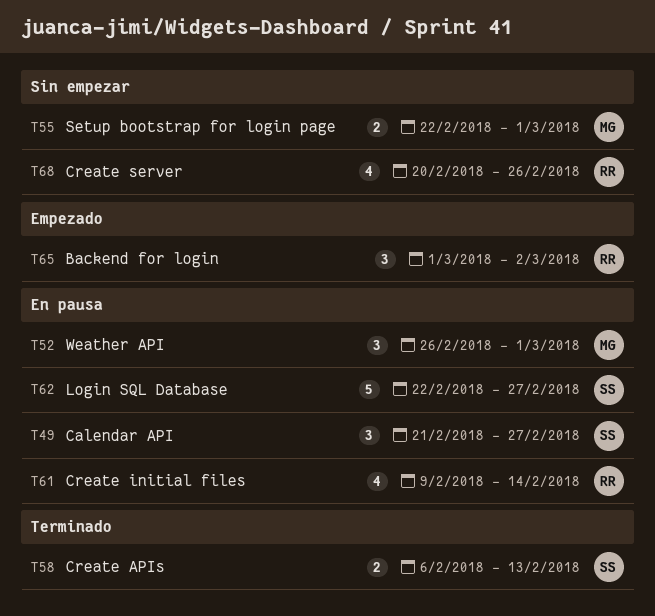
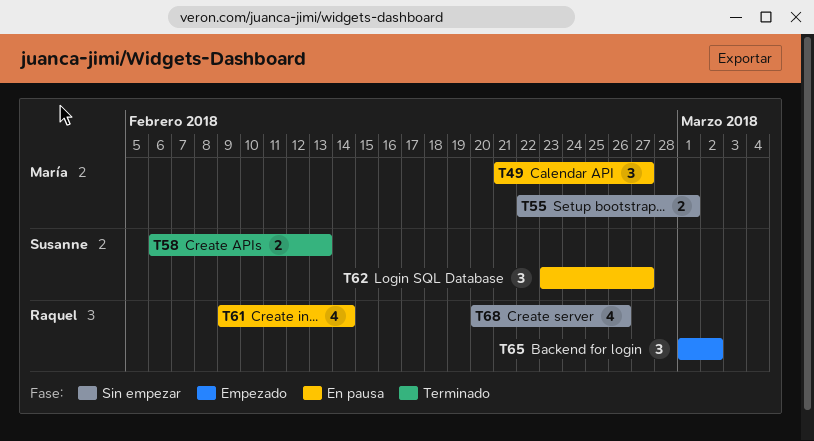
T49, owner: Susanne -> María
T52: present -> none
T62, estimate: 5 -> 3
T62, start: Feb 22 -> Feb 23

